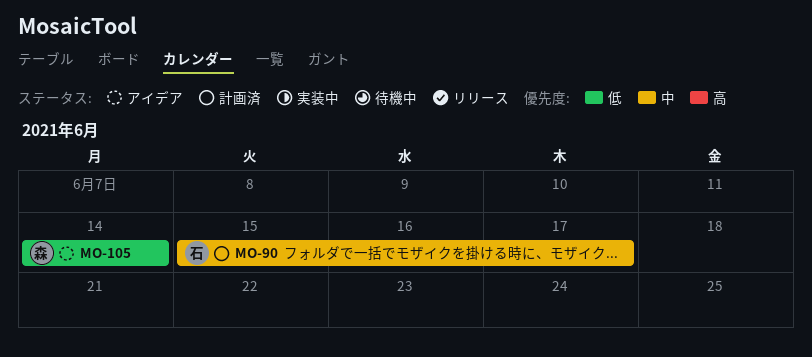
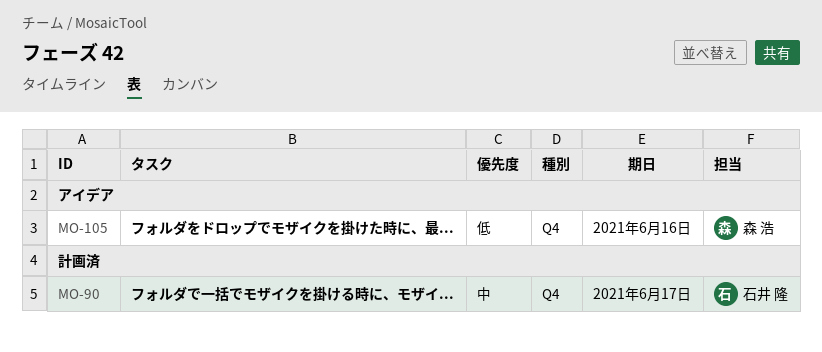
MO-105, due: Jun 14 -> Jun 16

